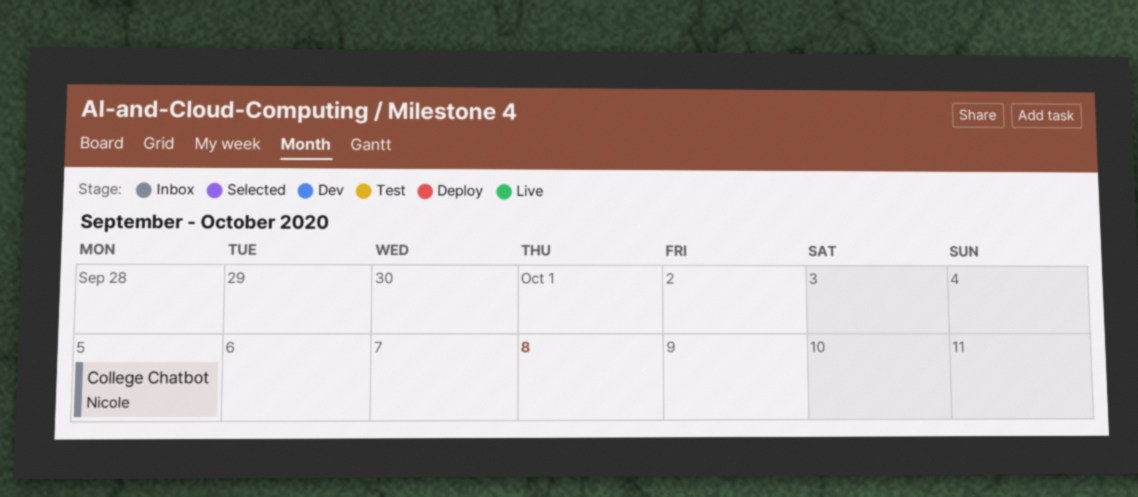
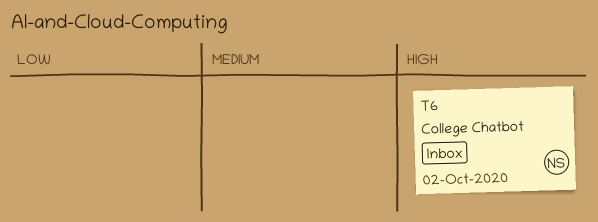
College Chatbot, due: Oct 5 -> Oct 2

